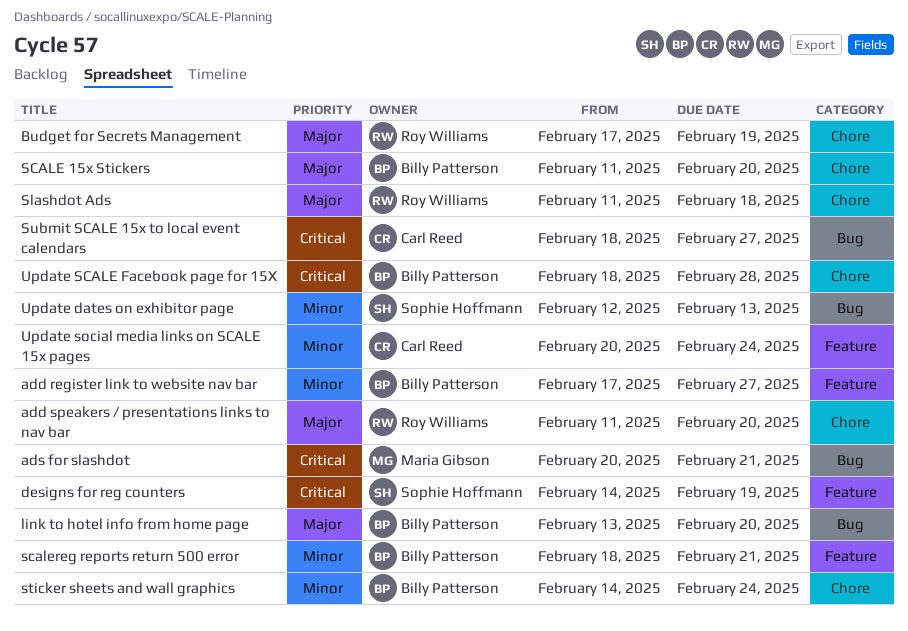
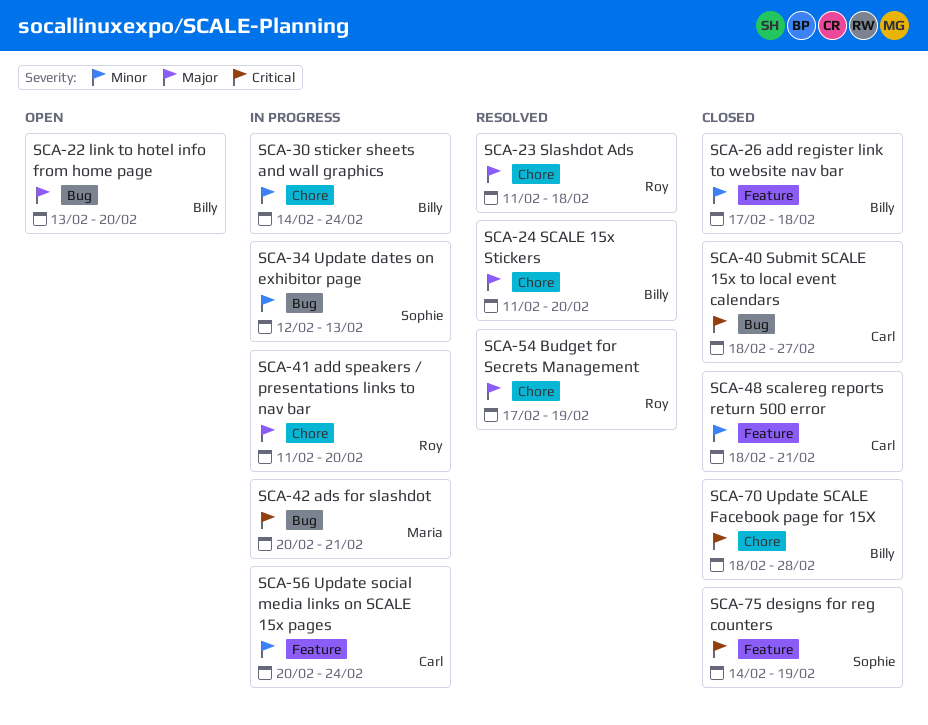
add register link to website nav bar, due: Feb 27 -> Feb 18
scalereg reports return 500 error, owner: Billy Patterson -> Carl Reed

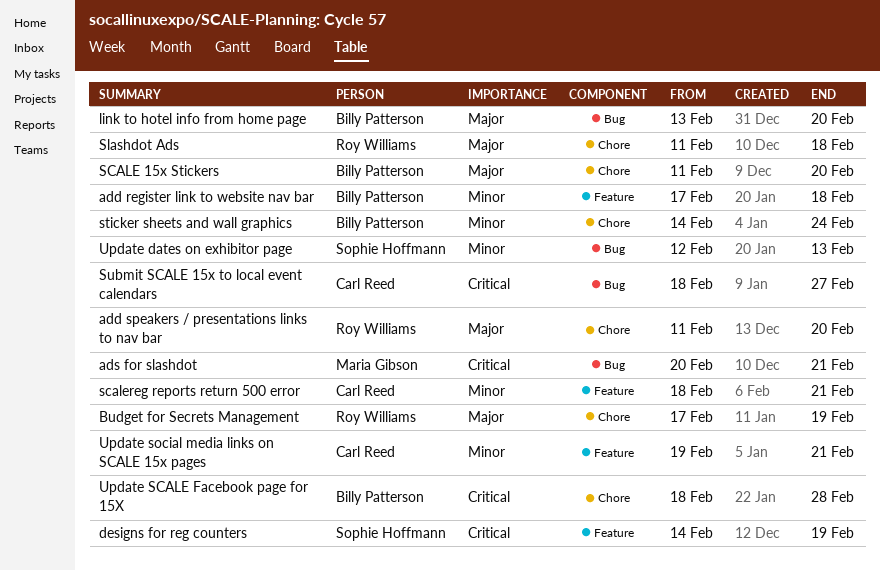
Update social media links on SCALE 15x pages, start: Feb 20 -> Feb 19
Update social media links on SCALE 15x pages, due: Feb 24 -> Feb 21

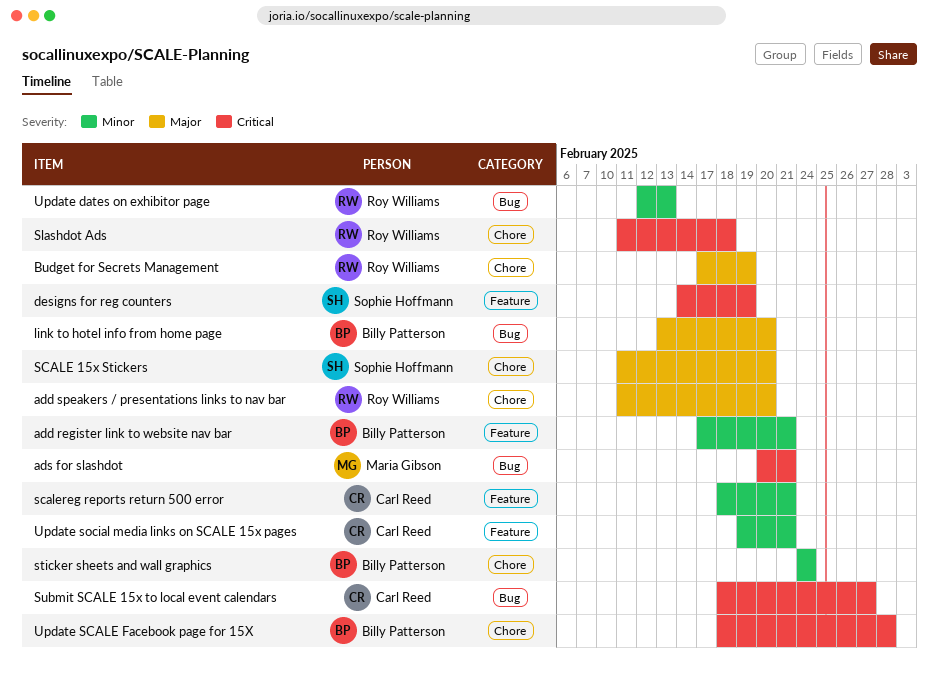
add register link to website nav bar, due: Feb 18 -> Feb 21
SCALE 15x Stickers, owner: Billy Patterson -> Sophie Hoffmann
Slashdot Ads, priority: Major -> Critical
sticker sheets and wall graphics, start: Feb 14 -> Feb 24
Update dates on exhibitor page, owner: Sophie Hoffmann -> Roy Williams

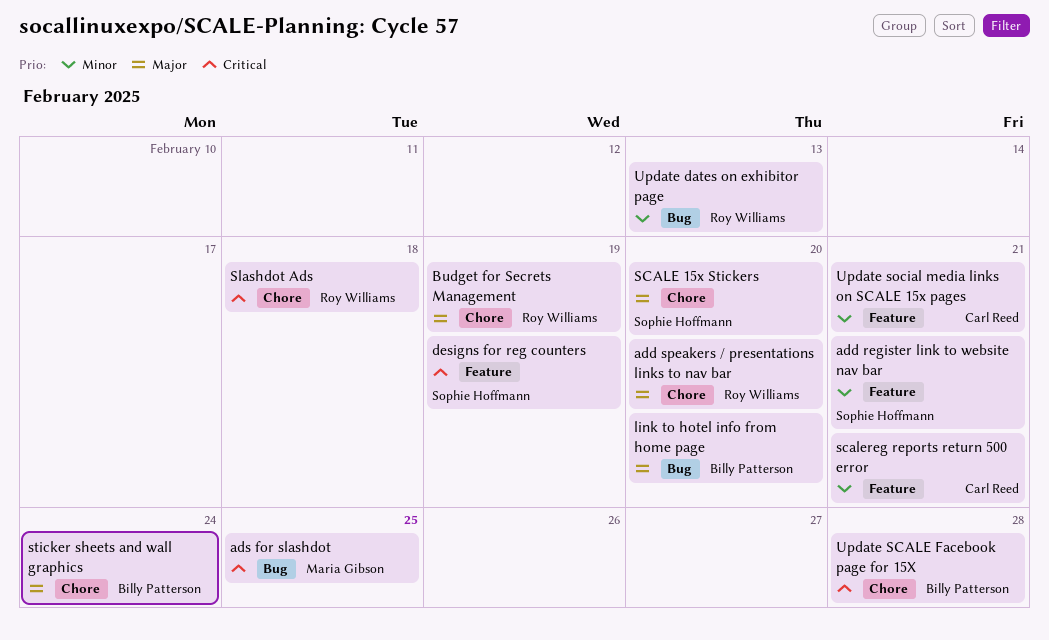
add register link to website nav bar, owner: Billy Patterson -> Sophie Hoffmann
ads for slashdot, due: Feb 21 -> Feb 25
sticker sheets and wall graphics, priority: Minor -> Major
Submit SCALE 15x to local event calendars: present -> none

